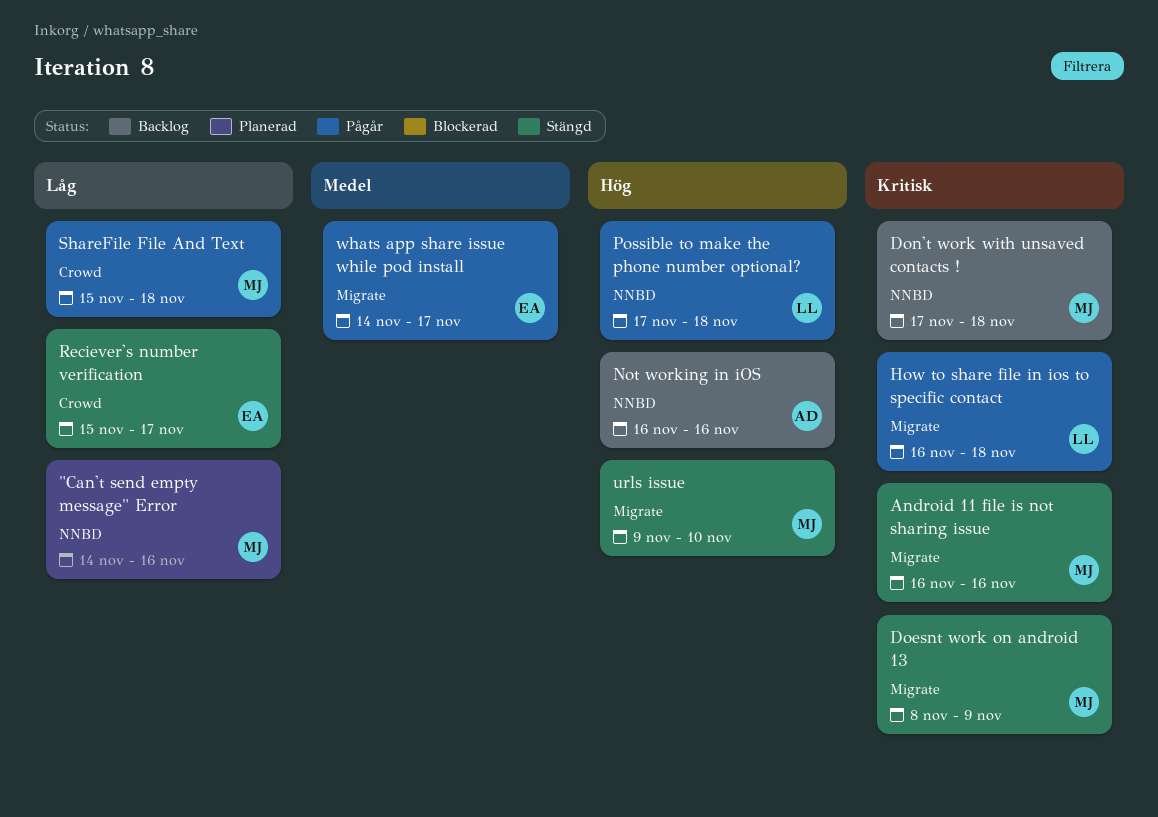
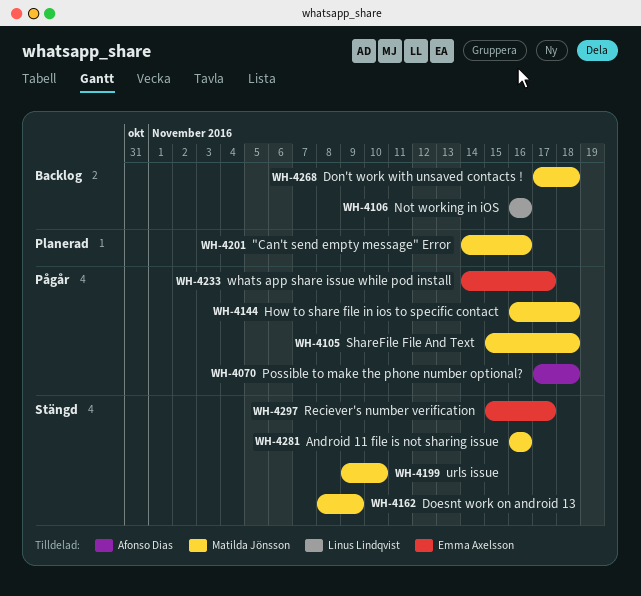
How to share file in ios to specific contact, owner: Linus Lindqvist -> Matilda Jönsson
Not working in iOS, owner: Afonso Dias -> Linus Lindqvist
Possible to make the phone number optional?, owner: Linus Lindqvist -> Afonso Dias

